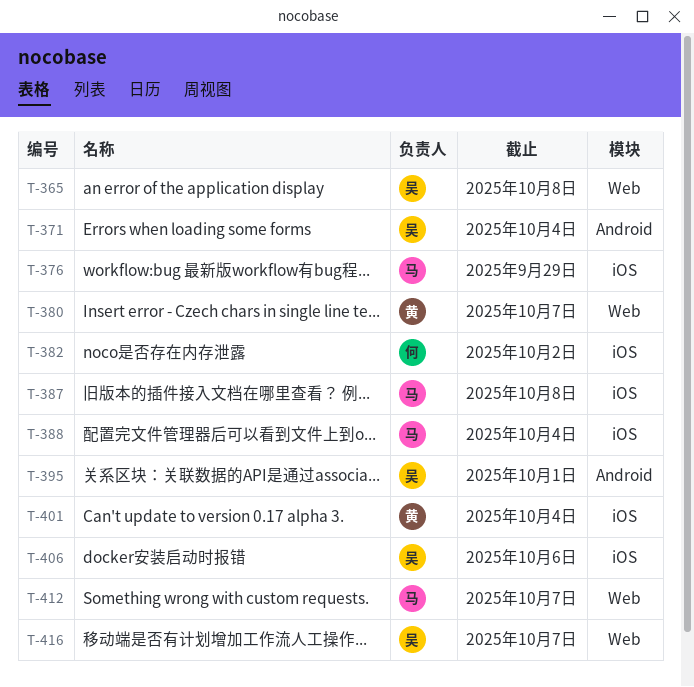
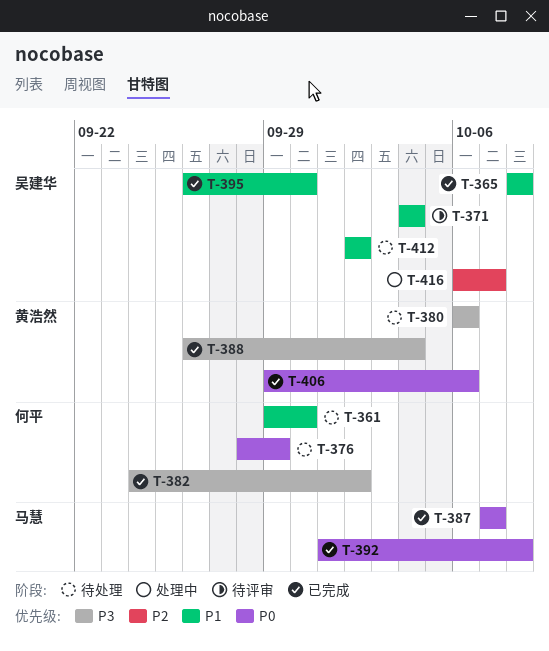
T-361: none -> present
T-376, owner: 马慧 -> 何平
T-380, due: Oct 7 -> Oct 6
T-387, due: Oct 8 -> Oct 7
T-388, owner: 马慧 -> 黄浩然
T-392: none -> present
T-395, due: Oct 1 -> Sep 30
T-401: present -> none
T-406, owner: 吴建华 -> 黄浩然
T-412, owner: 马慧 -> 吴建华
T-412, due: Oct 7 -> Oct 2

